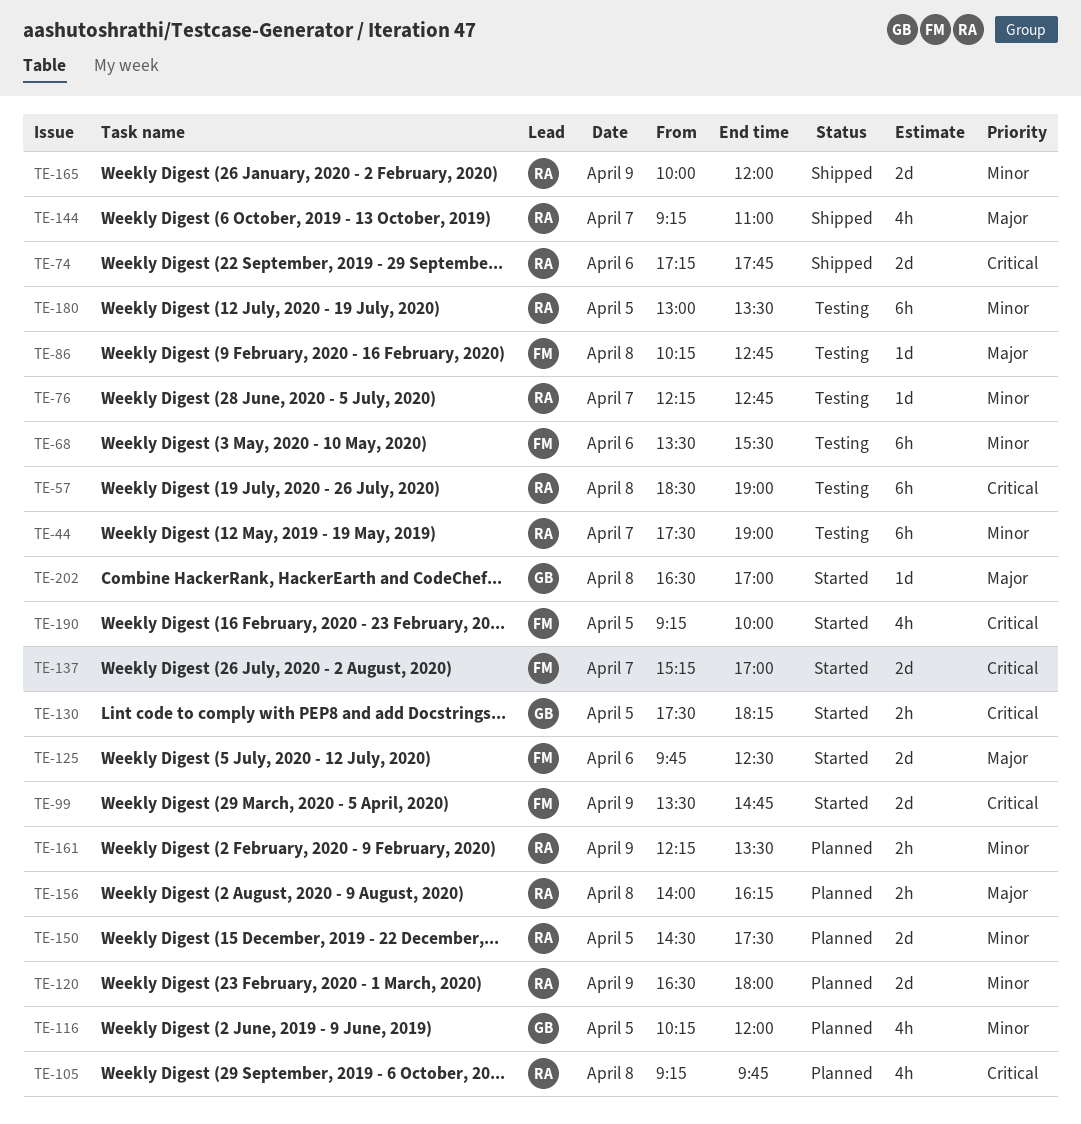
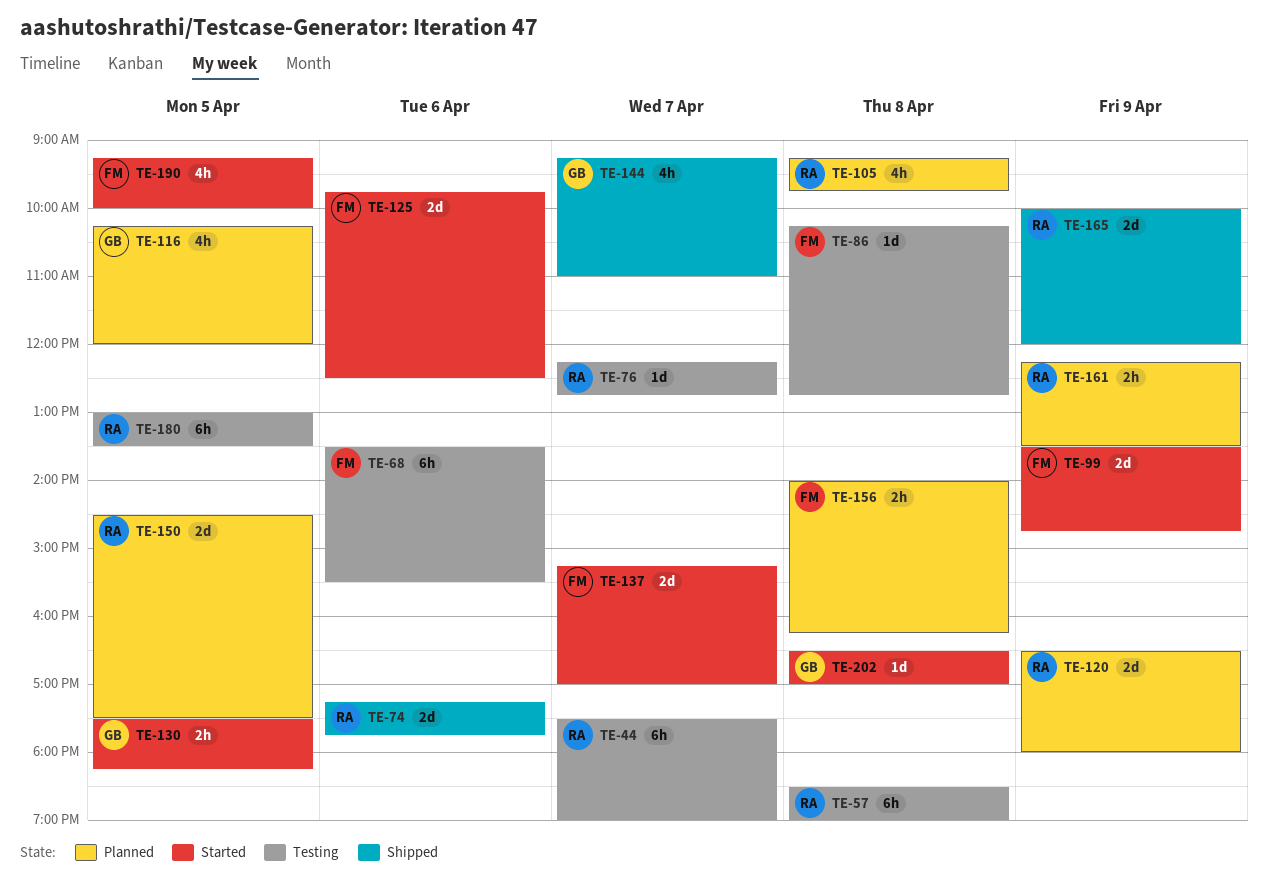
TE-144, owner: RA -> GB
TE-156, owner: RA -> FM

